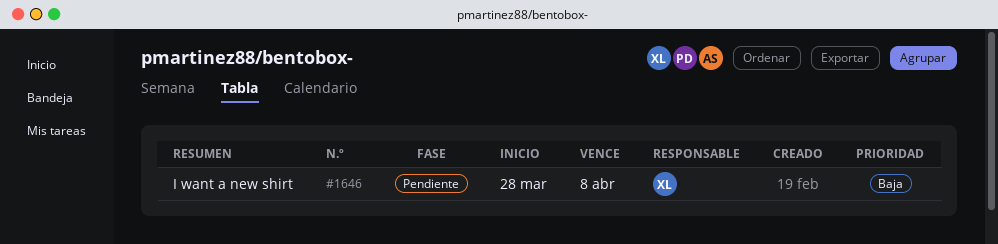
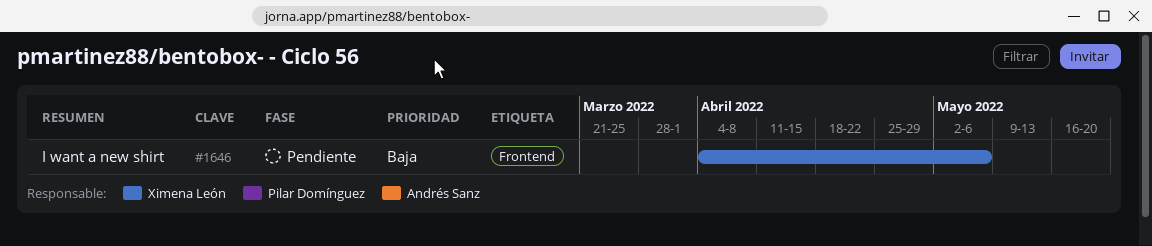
#1646, start: Mar 28 -> Apr 4
#1646, due: Apr 8 -> May 6

